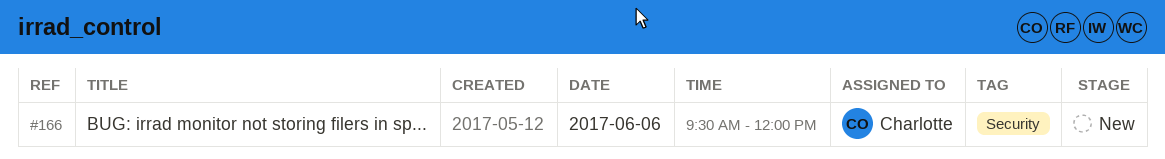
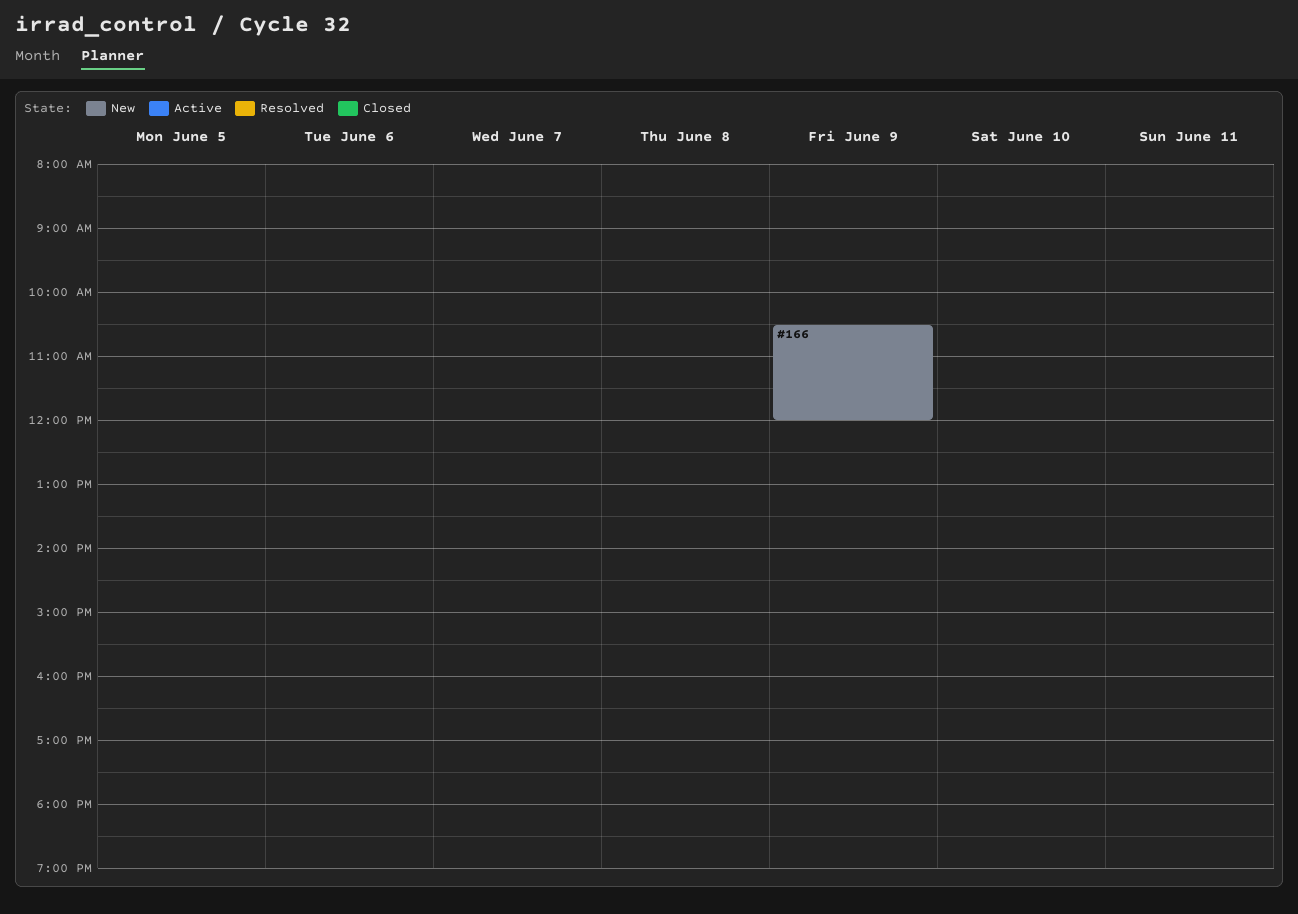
#166, day: Jun 6 -> Jun 9
#166, begins: 09:30 -> 10:30

